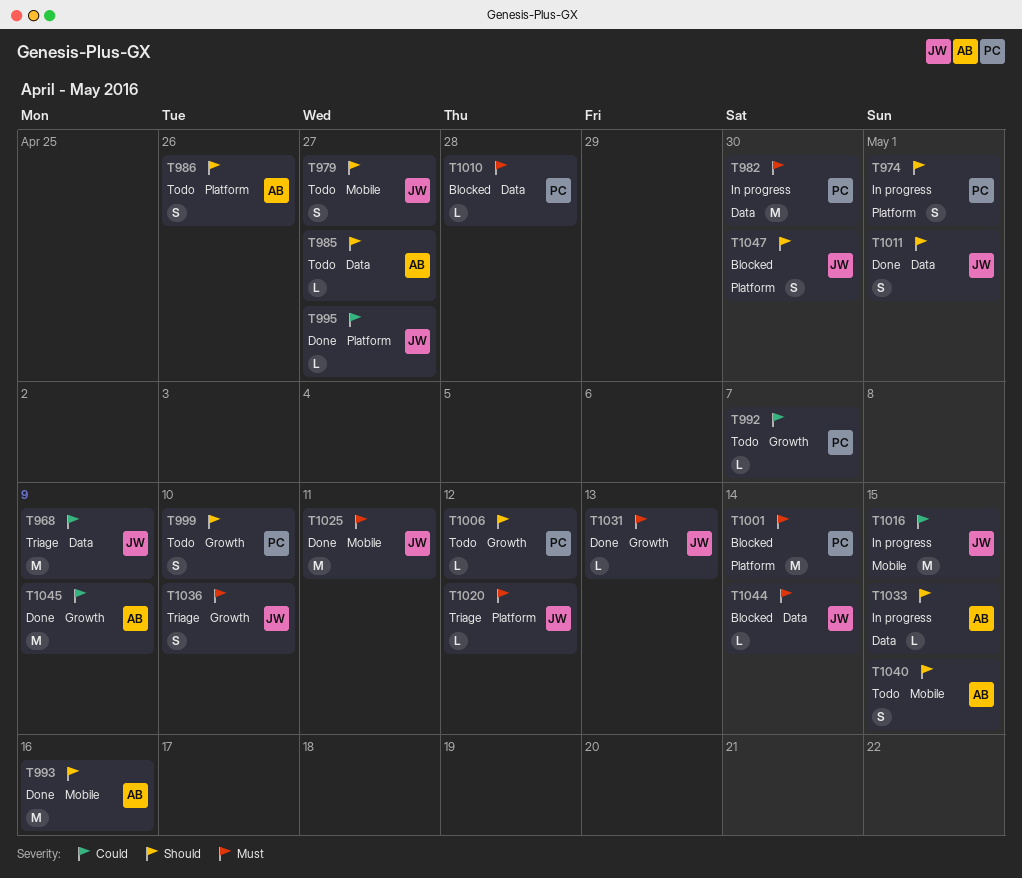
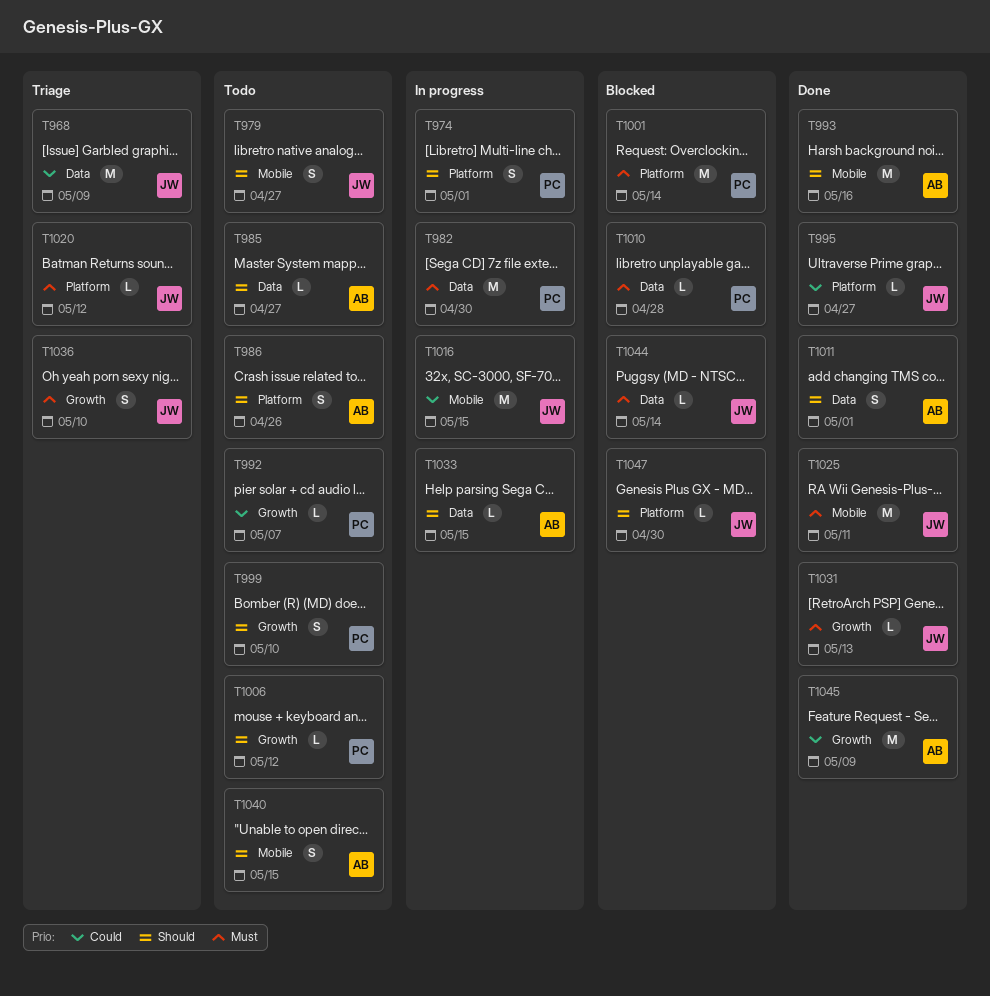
T1011, owner: JW -> AB
T1047, estimate: S -> L

